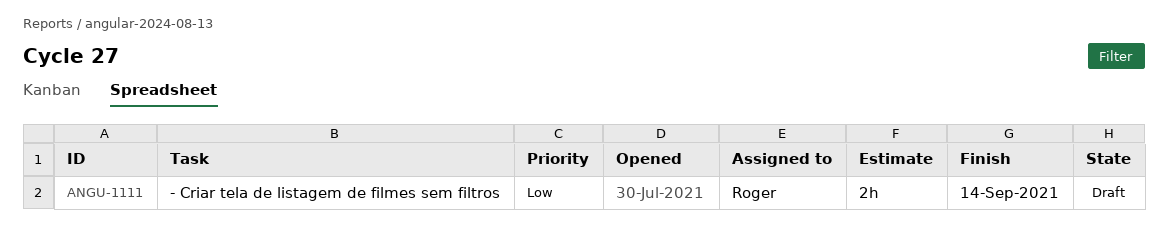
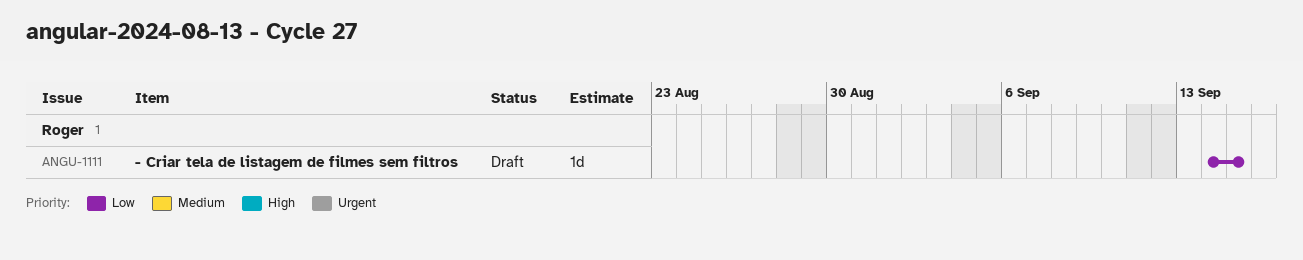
ANGU-1111, estimate: 2h -> 1d
ANGU-1111, due: Sep 14 -> Sep 15

